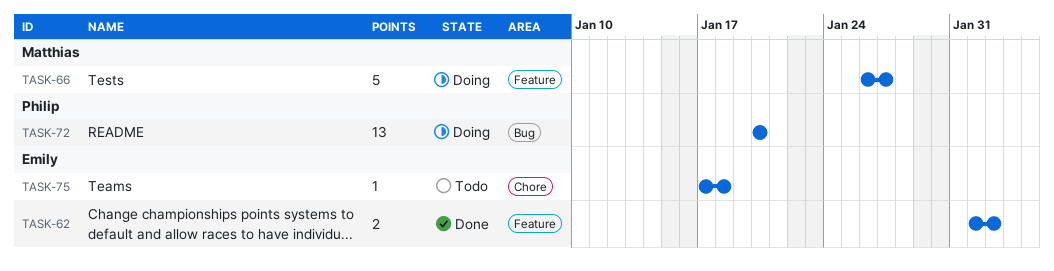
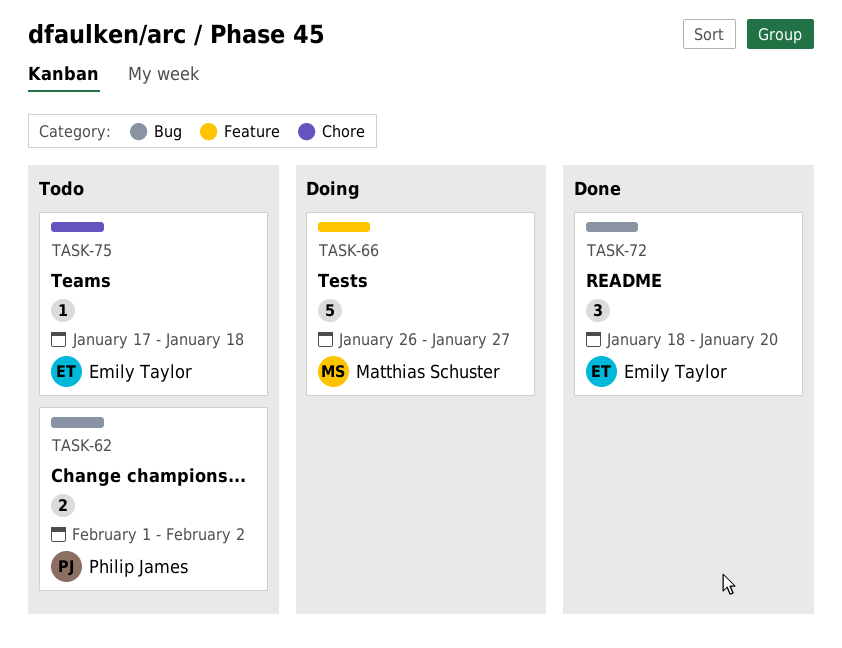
TASK-62, status: Done -> Todo
TASK-62, owner: Emily Taylor -> Philip James
TASK-62, label: Feature -> Bug
TASK-72, status: Doing -> Done
TASK-72, owner: Philip James -> Emily Taylor
TASK-72, estimate: 13 -> 3
TASK-72, start: Jan 20 -> Jan 18

